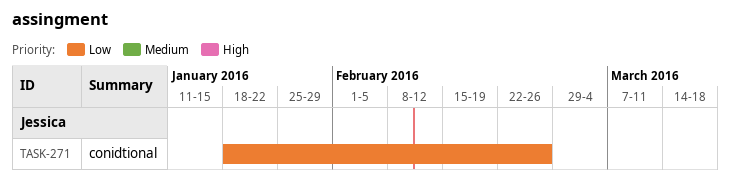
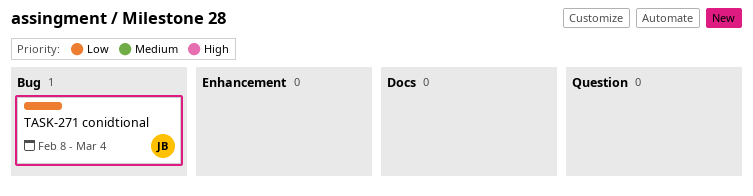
TASK-271, start: Jan 18 -> Feb 8
TASK-271, due: Feb 26 -> Mar 4

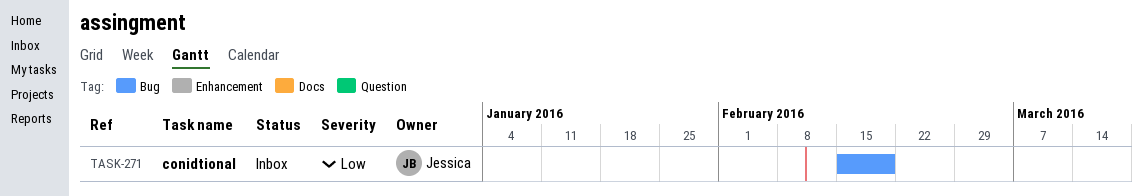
TASK-271, start: Feb 8 -> Feb 15
TASK-271, due: Mar 4 -> Feb 19

